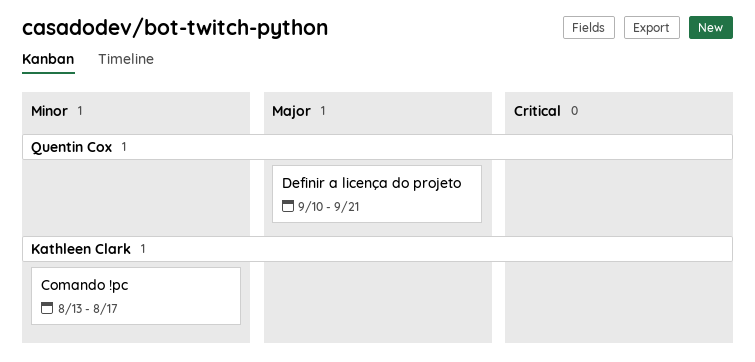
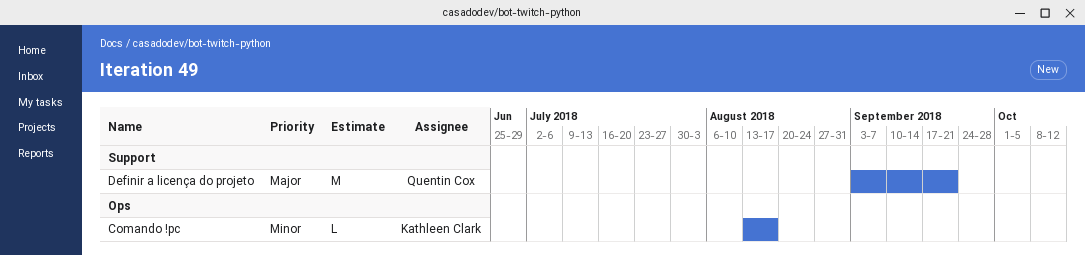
Definir a licença do projeto, start: Sep 10 -> Sep 3

